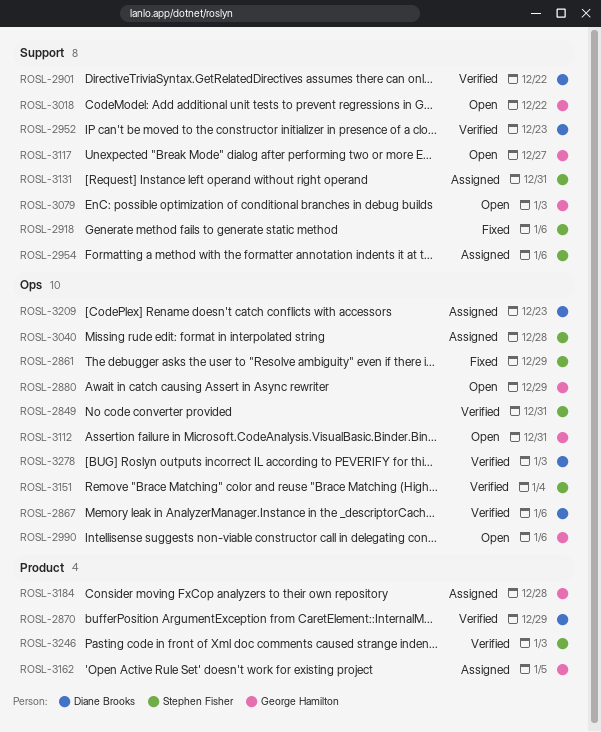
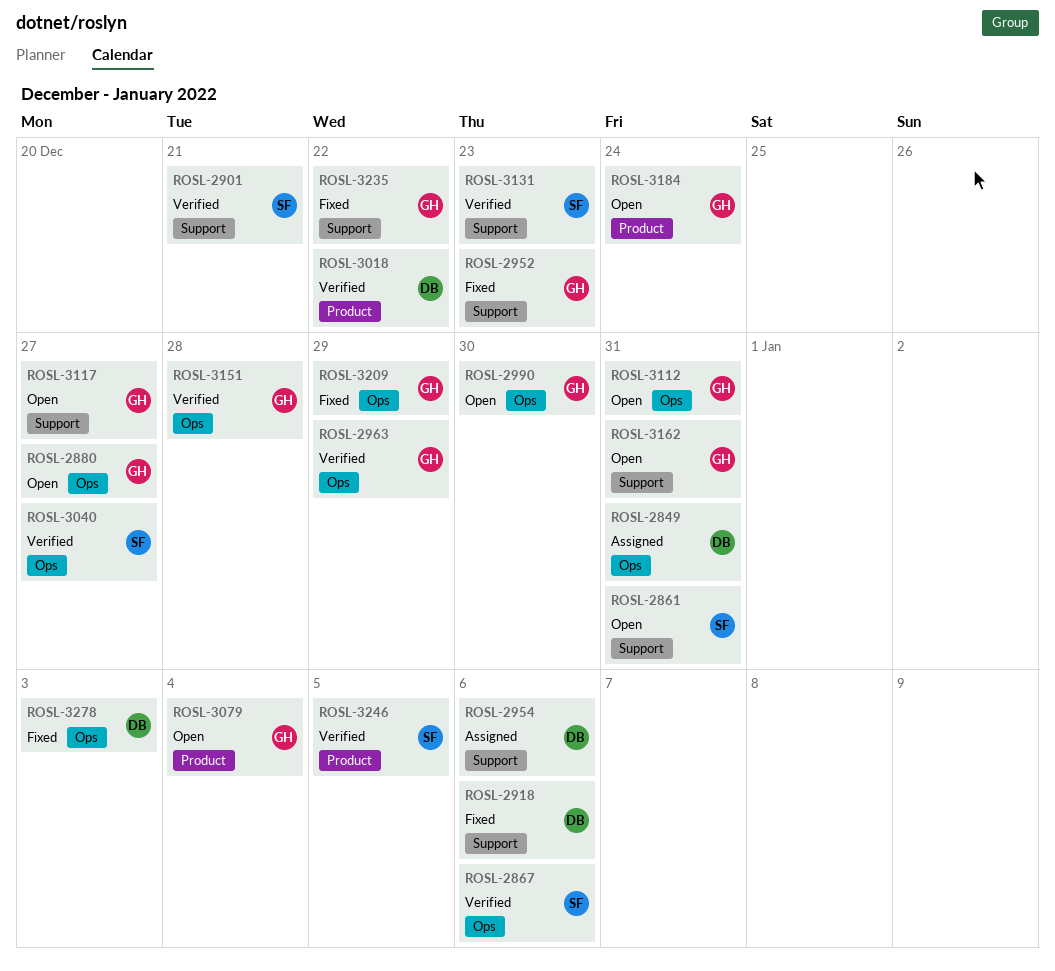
ROSL-2849, status: Verified -> Assigned
ROSL-2849, owner: Stephen Fisher -> Diane Brooks
ROSL-2861, status: Fixed -> Open
ROSL-2861, label: Ops -> Support
ROSL-2861, due: Dec 29 -> Dec 31
ROSL-2867, owner: Diane Brooks -> Stephen Fisher
ROSL-2870: present -> none
ROSL-2880, due: Dec 29 -> Dec 27
ROSL-2901, owner: Diane Brooks -> Stephen Fisher
ROSL-2901, due: Dec 22 -> Dec 21
ROSL-2918, owner: Stephen Fisher -> Diane Brooks
ROSL-2952, status: Verified -> Fixed
ROSL-2952, owner: Diane Brooks -> George Hamilton
ROSL-2954, owner: Stephen Fisher -> Diane Brooks
ROSL-2963: none -> present
ROSL-2990, due: Jan 6 -> Dec 30
ROSL-3018, status: Open -> Verified
ROSL-3018, owner: George Hamilton -> Diane Brooks
ROSL-3018, label: Support -> Product
ROSL-3040, status: Assigned -> Verified
ROSL-3040, due: Dec 28 -> Dec 27
ROSL-3079, label: Support -> Product
ROSL-3079, due: Jan 3 -> Jan 4
ROSL-3131, status: Assigned -> Verified
ROSL-3131, due: Dec 31 -> Dec 23
ROSL-3151, owner: Stephen Fisher -> George Hamilton
ROSL-3151, due: Jan 4 -> Dec 28
ROSL-3162, status: Assigned -> Open
ROSL-3162, label: Product -> Support
ROSL-3162, due: Jan 5 -> Dec 31
ROSL-3184, status: Assigned -> Open
ROSL-3184, due: Dec 28 -> Dec 24
ROSL-3209, status: Assigned -> Fixed
ROSL-3209, owner: Diane Brooks -> George Hamilton
ROSL-3209, due: Dec 23 -> Dec 29
ROSL-3235: none -> present
ROSL-3246, due: Jan 3 -> Jan 5
ROSL-3278, status: Verified -> Fixed

